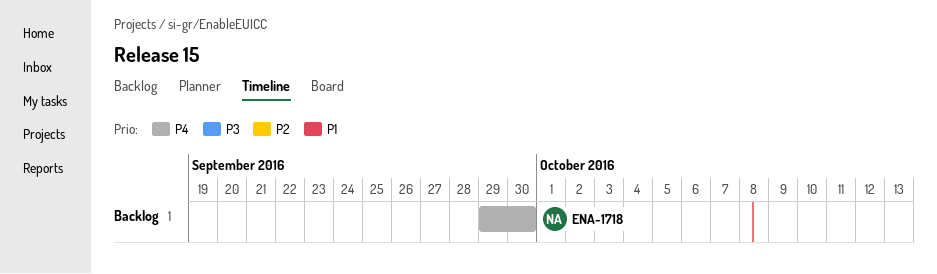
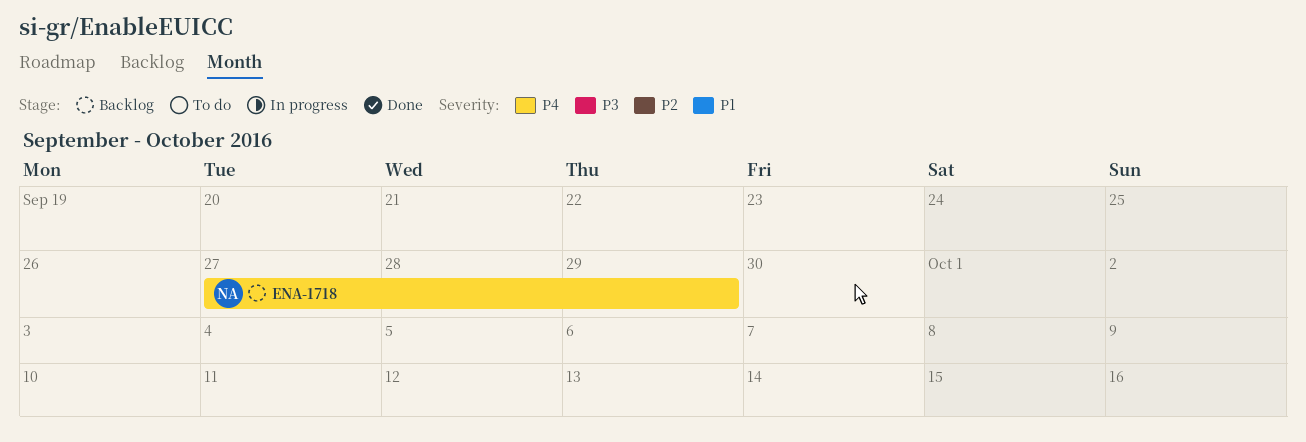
ENA-1718, start: Sep 29 -> Sep 27
ENA-1718, due: Sep 30 -> Sep 29

